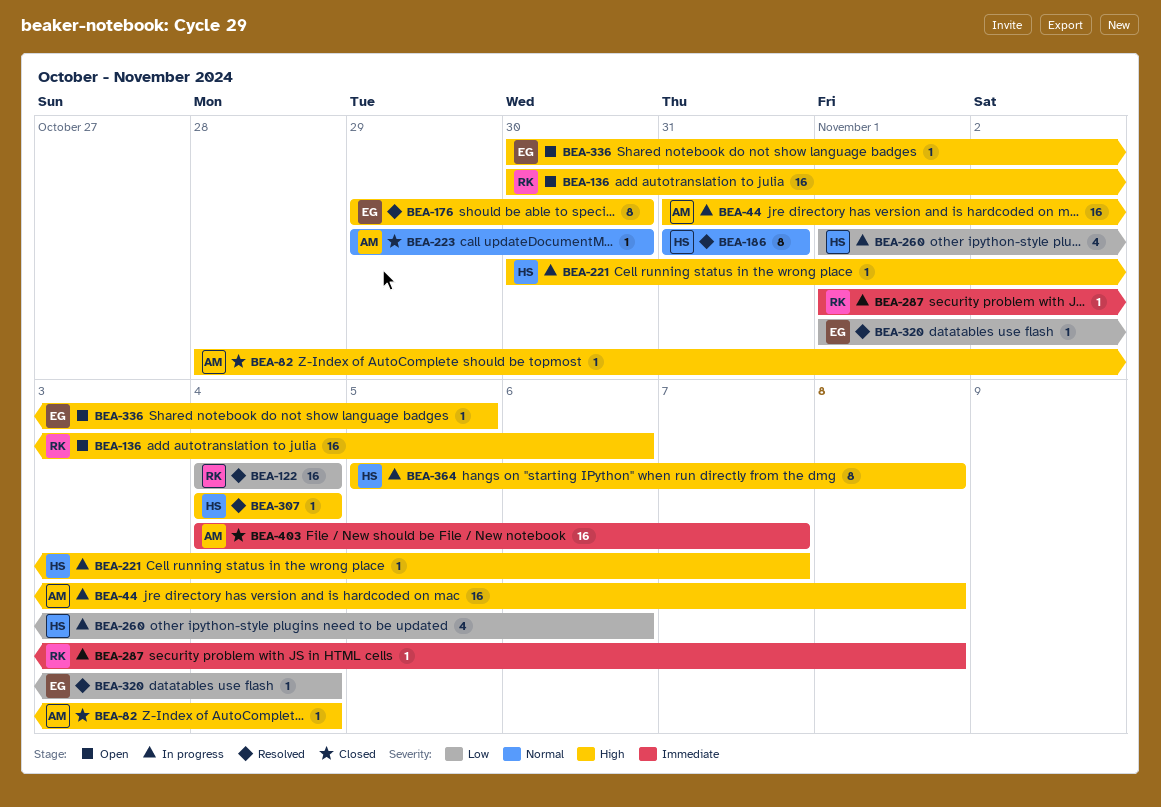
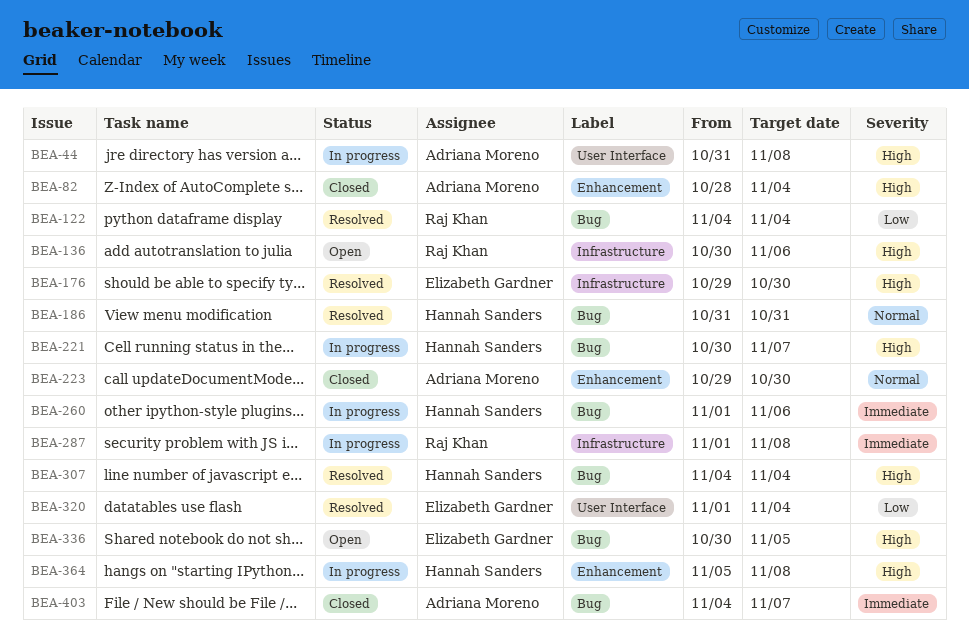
BEA-260, priority: Low -> Immediate

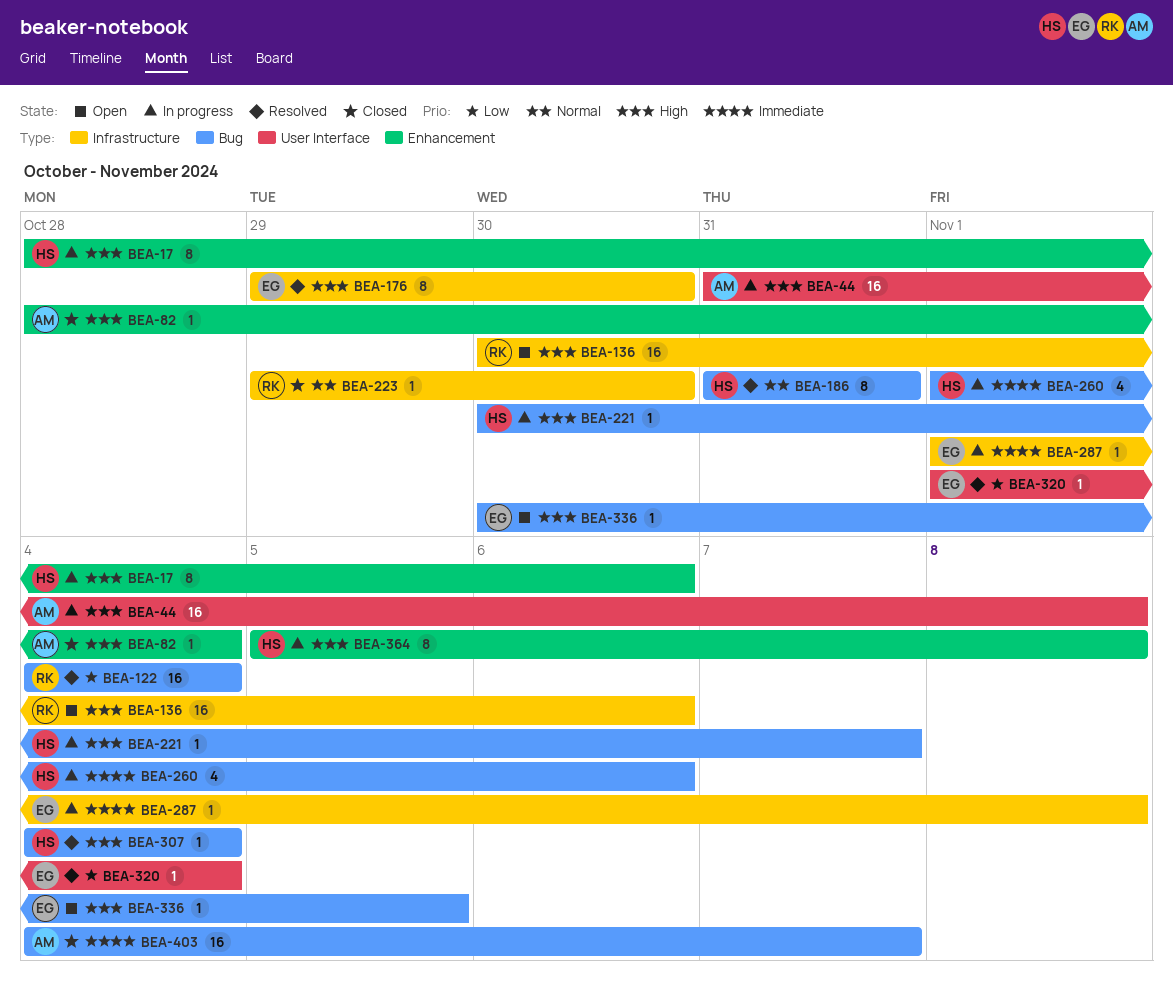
BEA-17: none -> present
BEA-223, owner: Adriana Moreno -> Raj Khan
BEA-223, label: Enhancement -> Infrastructure
BEA-287, owner: Raj Khan -> Elizabeth Gardner

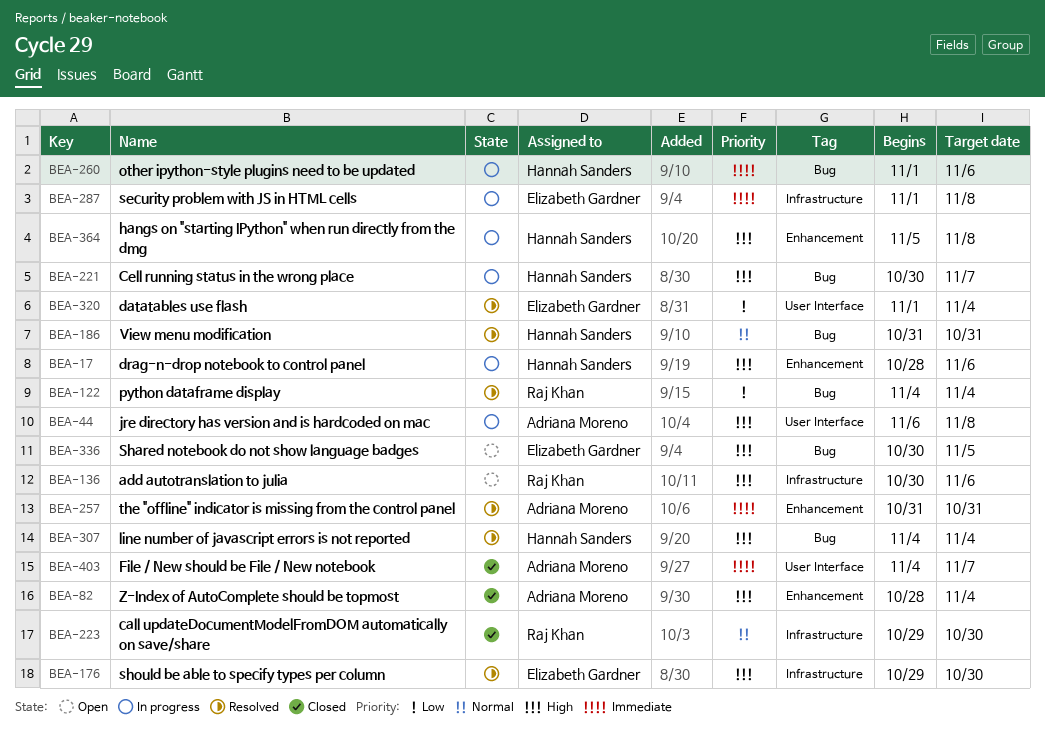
BEA-44, start: Oct 31 -> Nov 6
BEA-257: none -> present
BEA-403, label: Bug -> User Interface

